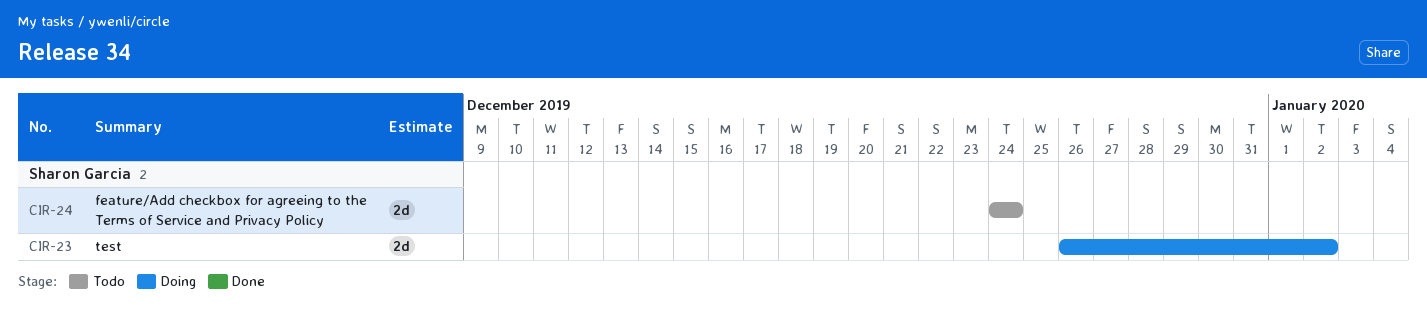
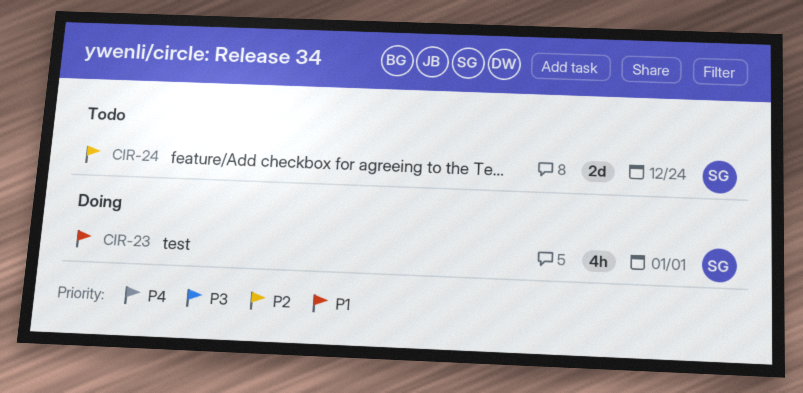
CIR-23, estimate: 2d -> 4h
CIR-23, due: Jan 2 -> Jan 1

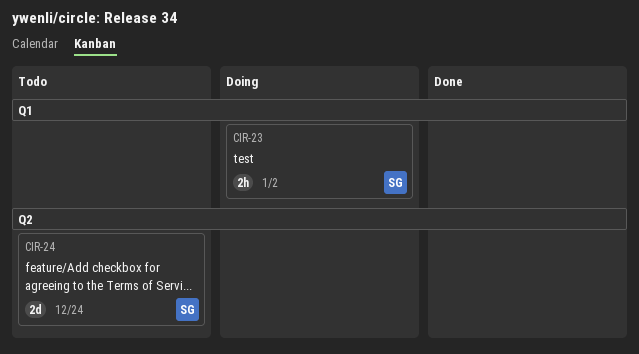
CIR-23, estimate: 4h -> 2h
CIR-23, due: Jan 1 -> Jan 2

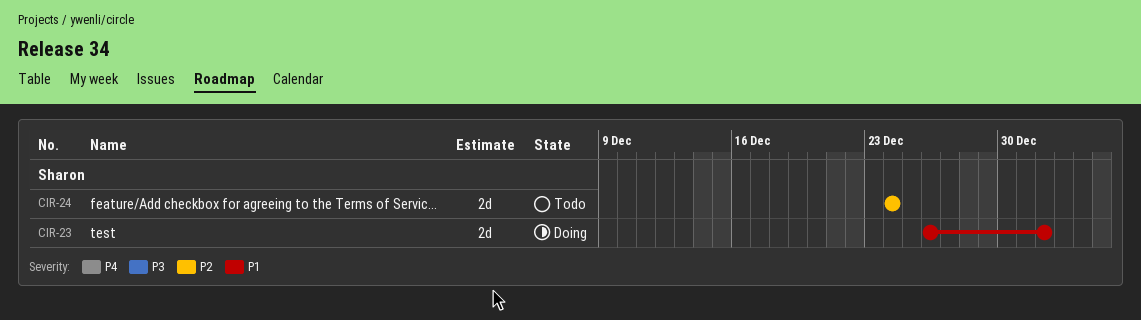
CIR-23, estimate: 2h -> 2d
CIR-23, due: Jan 2 -> Jan 1

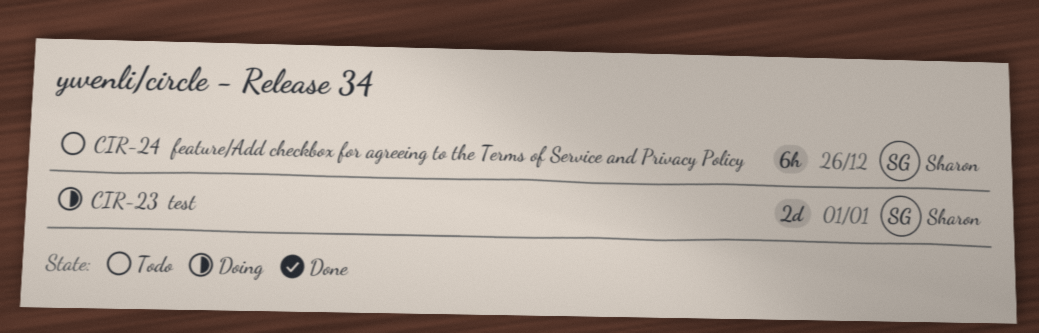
CIR-24, estimate: 2d -> 6h
CIR-24, due: Dec 24 -> Dec 26

